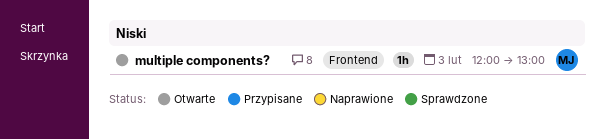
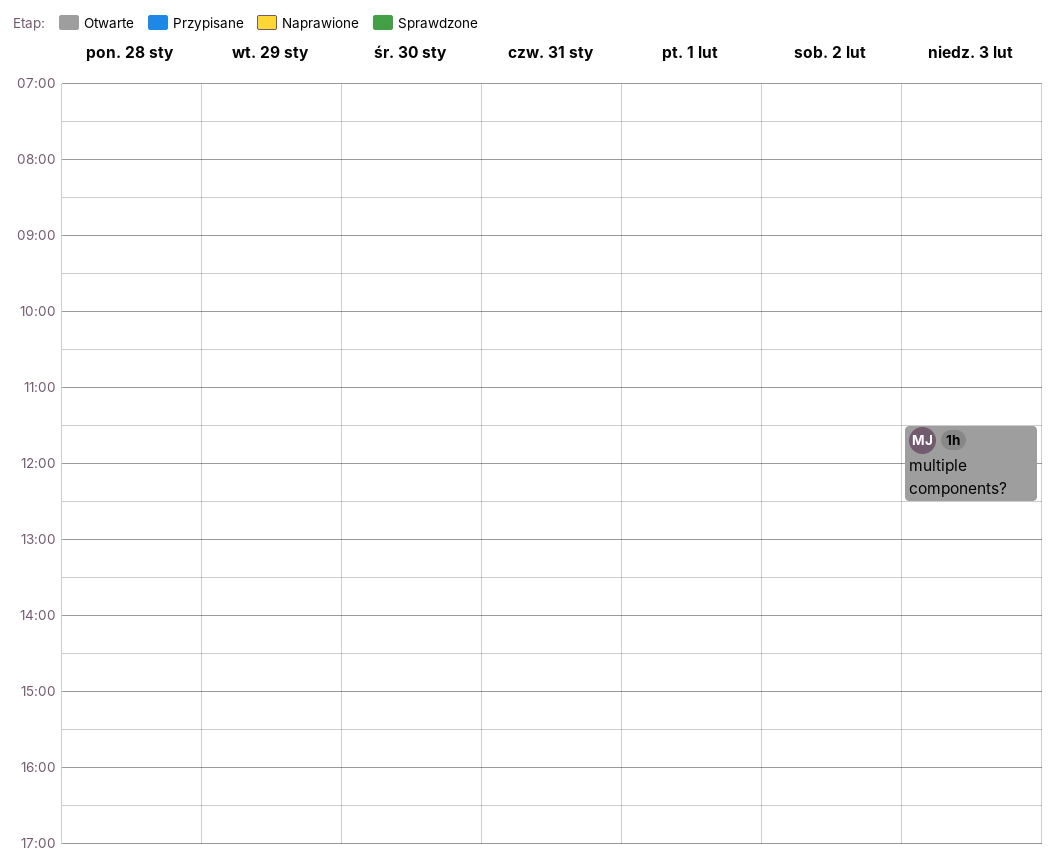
multiple components?, begins: 12:00 -> 11:30
multiple components?, ends: 13:00 -> 12:30

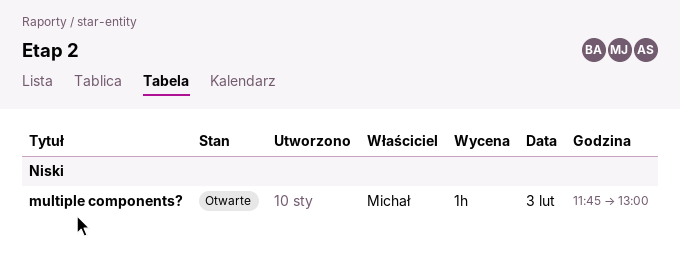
multiple components?, begins: 11:30 -> 11:45
multiple components?, ends: 12:30 -> 13:00

